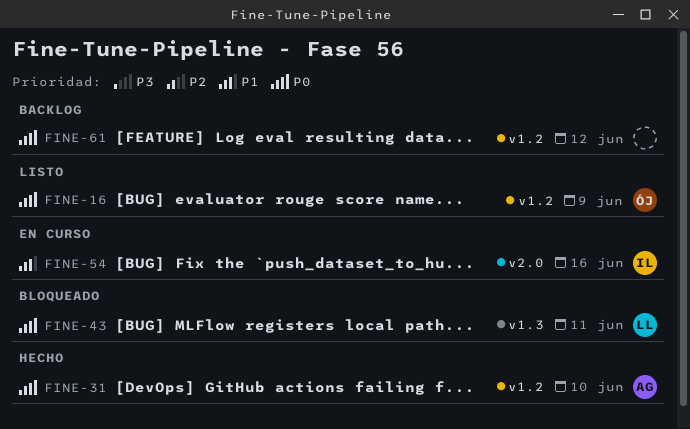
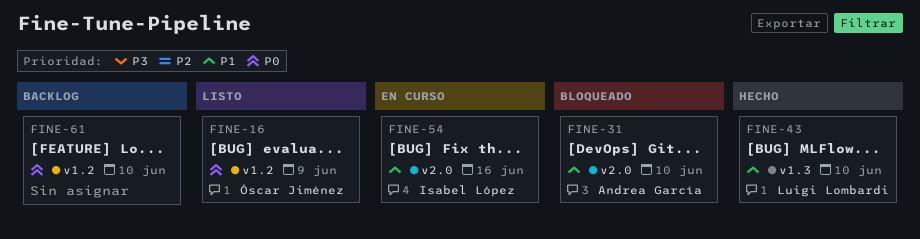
FINE-31, status: Hecho -> Bloqueado
FINE-31, priority: P0 -> P1
FINE-31, label: v1.2 -> v2.0
FINE-43, status: Bloqueado -> Hecho
FINE-43, priority: P0 -> P1
FINE-43, due: Jun 11 -> Jun 10
FINE-61, due: Jun 12 -> Jun 10

